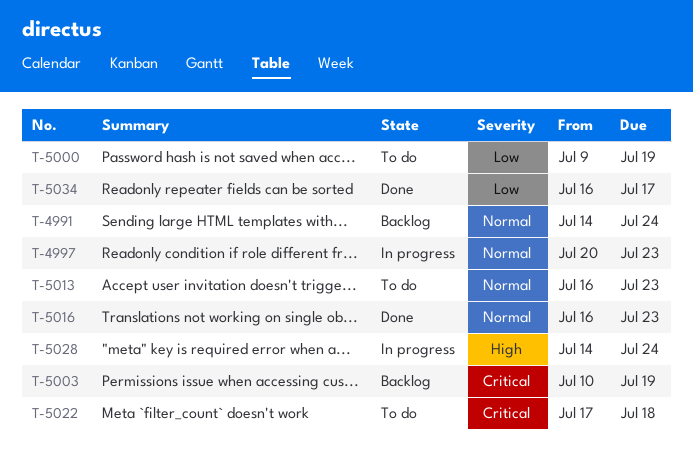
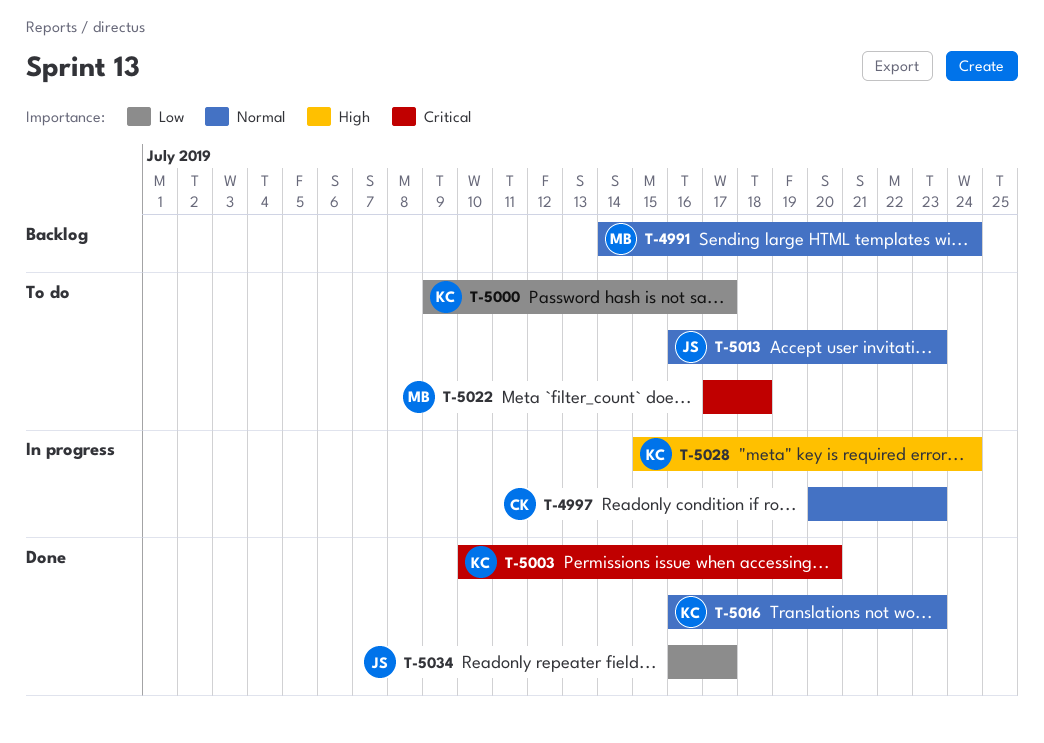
T-5000, due: Jul 19 -> Jul 17
T-5003, status: Backlog -> Done
T-5003, due: Jul 19 -> Jul 20
T-5028, start: Jul 14 -> Jul 15

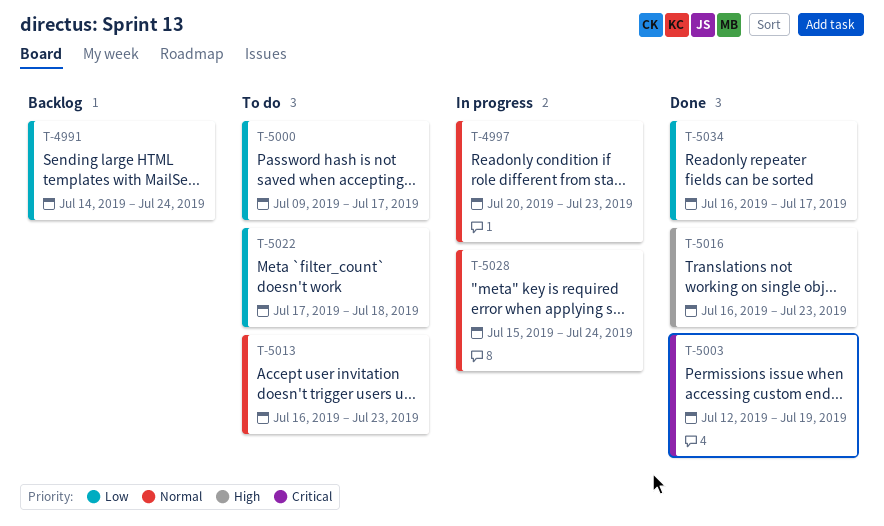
T-4991, priority: Normal -> Low
T-5003, start: Jul 10 -> Jul 12
T-5003, due: Jul 20 -> Jul 19
T-5016, priority: Normal -> High
T-5022, priority: Critical -> Low
T-5028, priority: High -> Normal

